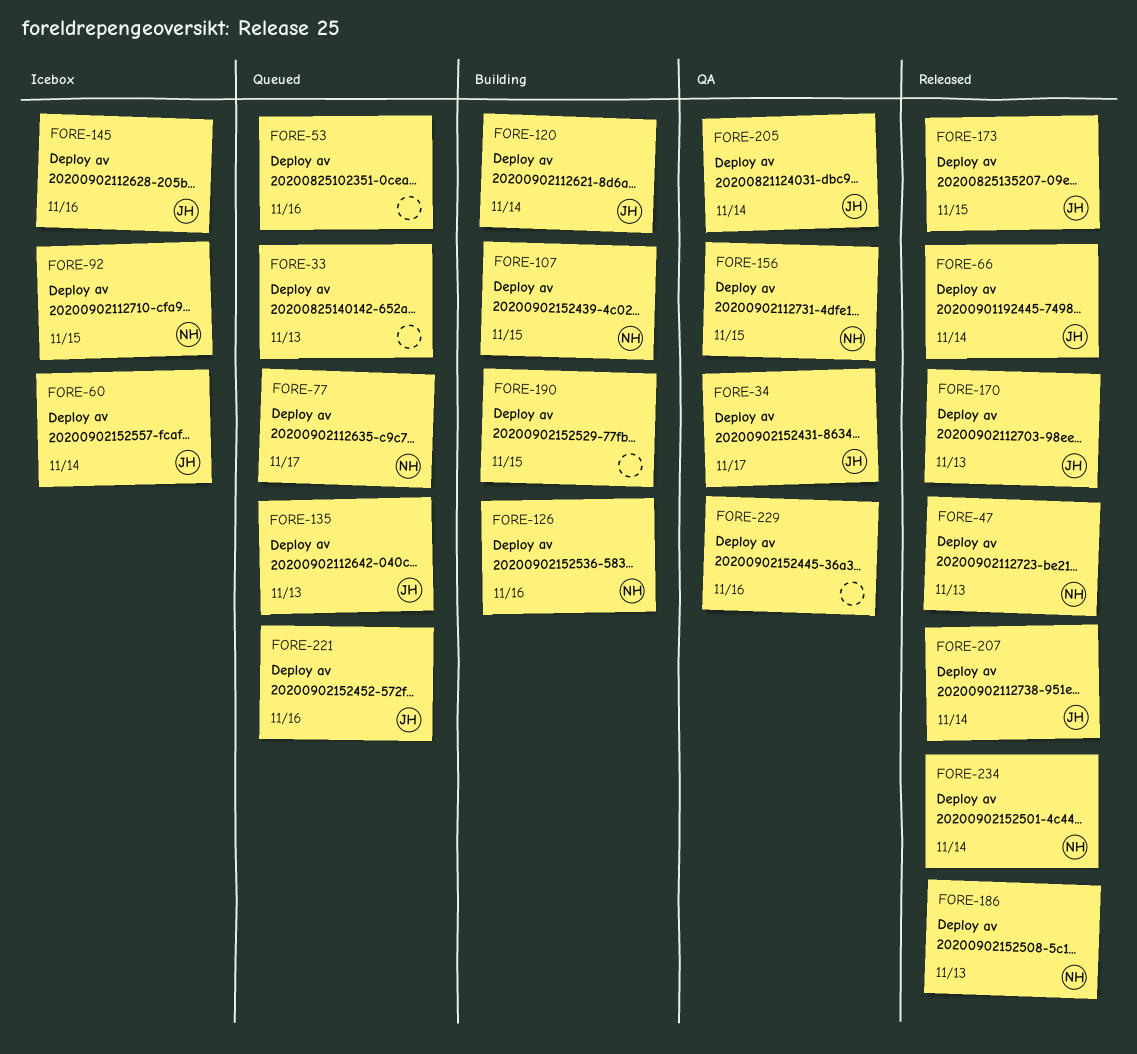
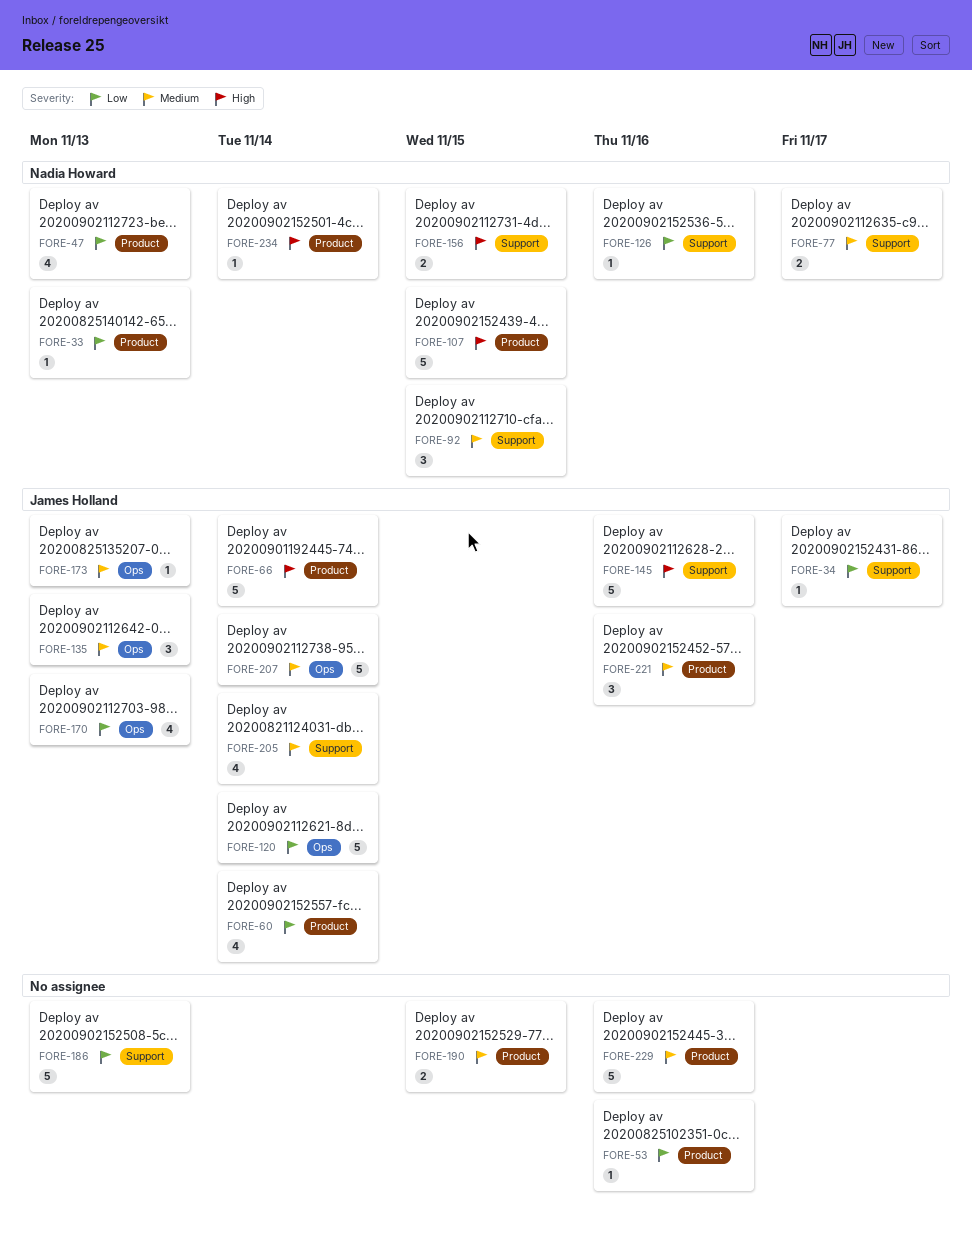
FORE-33, owner: none -> Nadia Howard
FORE-173, due: Nov 15 -> Nov 13
FORE-186, owner: Nadia Howard -> none

